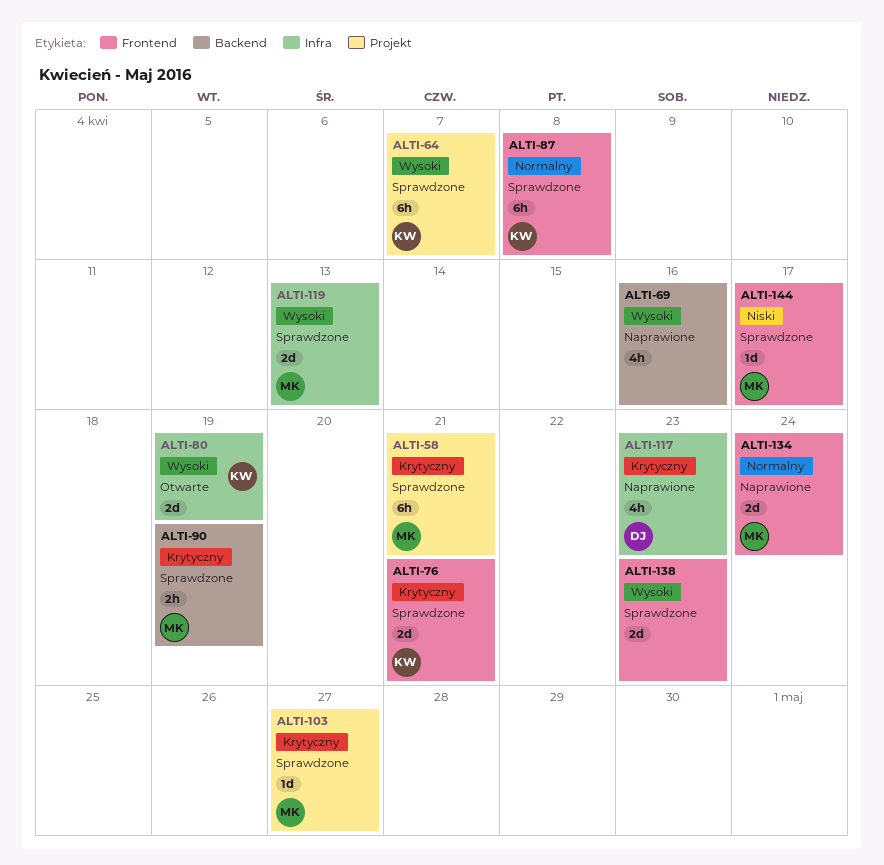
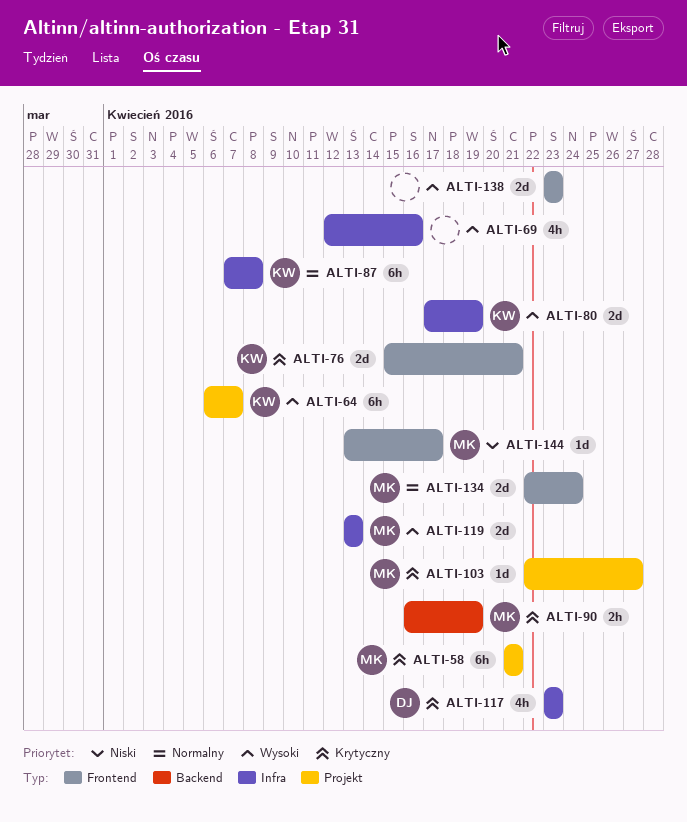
ALTI-69, label: Backend -> Infra
ALTI-87, label: Frontend -> Infra

